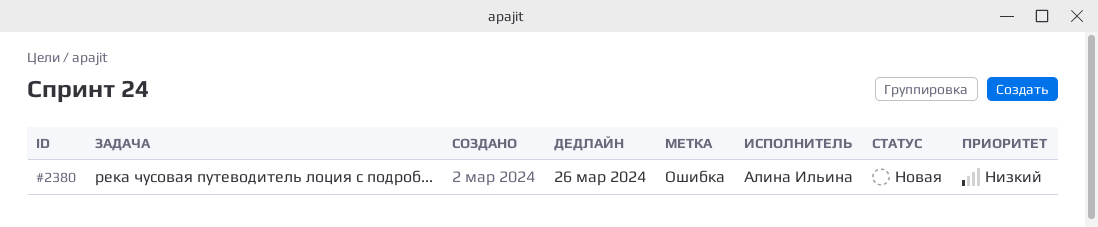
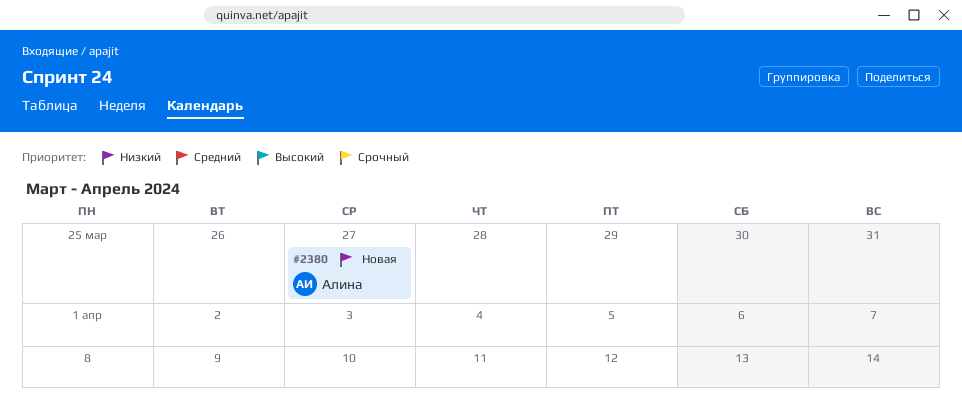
#2380, due: Mar 26 -> Mar 27

